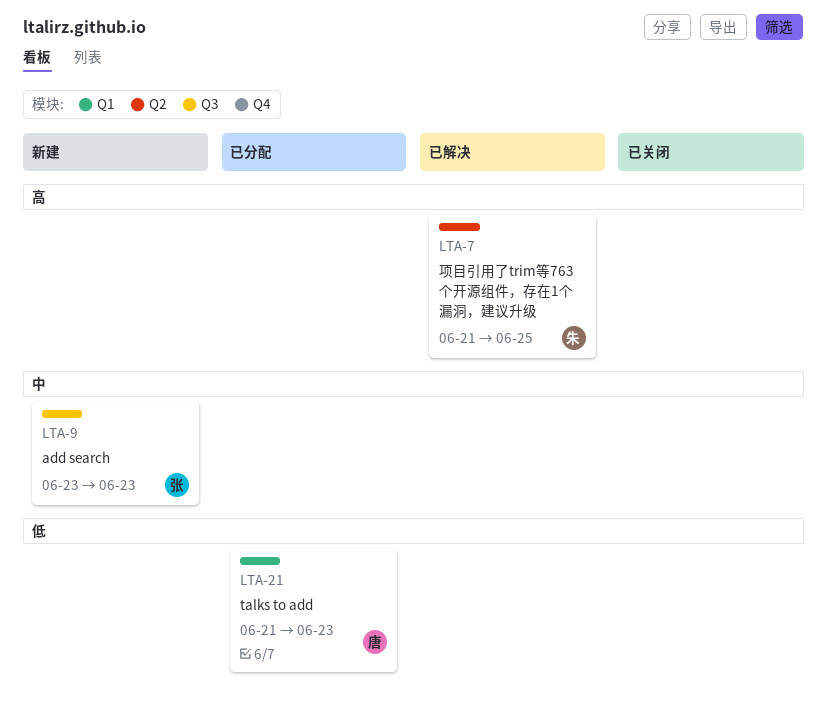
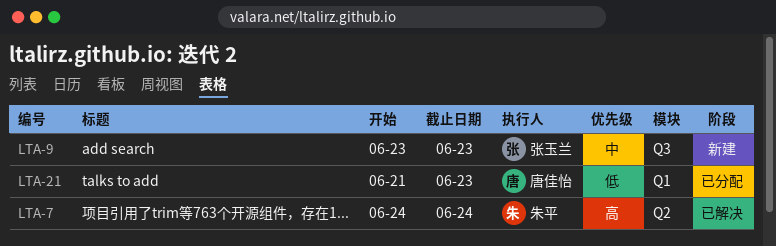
LTA-7, start: Jun 21 -> Jun 24
LTA-7, due: Jun 25 -> Jun 24

